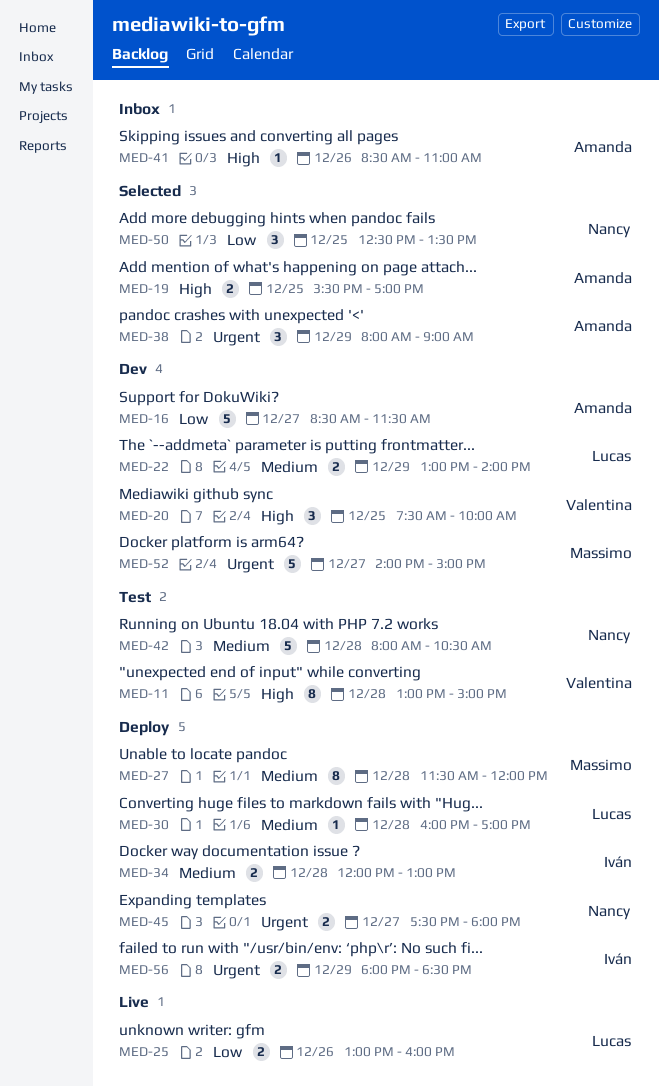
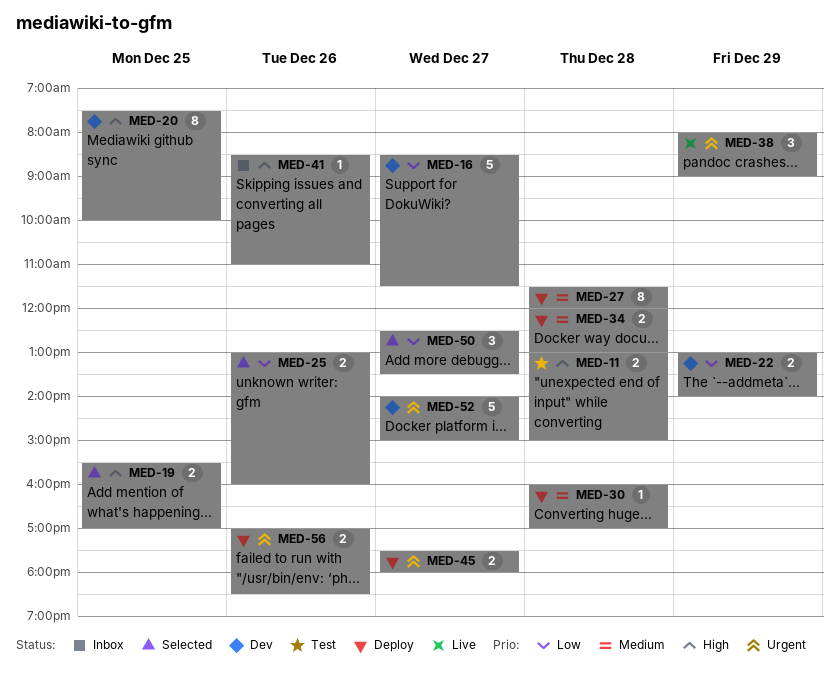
MED-11, estimate: 8 -> 2
MED-20, estimate: 3 -> 8
MED-22, priority: Medium -> Low
MED-25, status: Live -> Selected
MED-38, status: Selected -> Live
MED-42: present -> none
MED-50, day: Dec 25 -> Dec 27
MED-56, day: Dec 29 -> Dec 26
MED-56, begins: 18:00 -> 17:00

